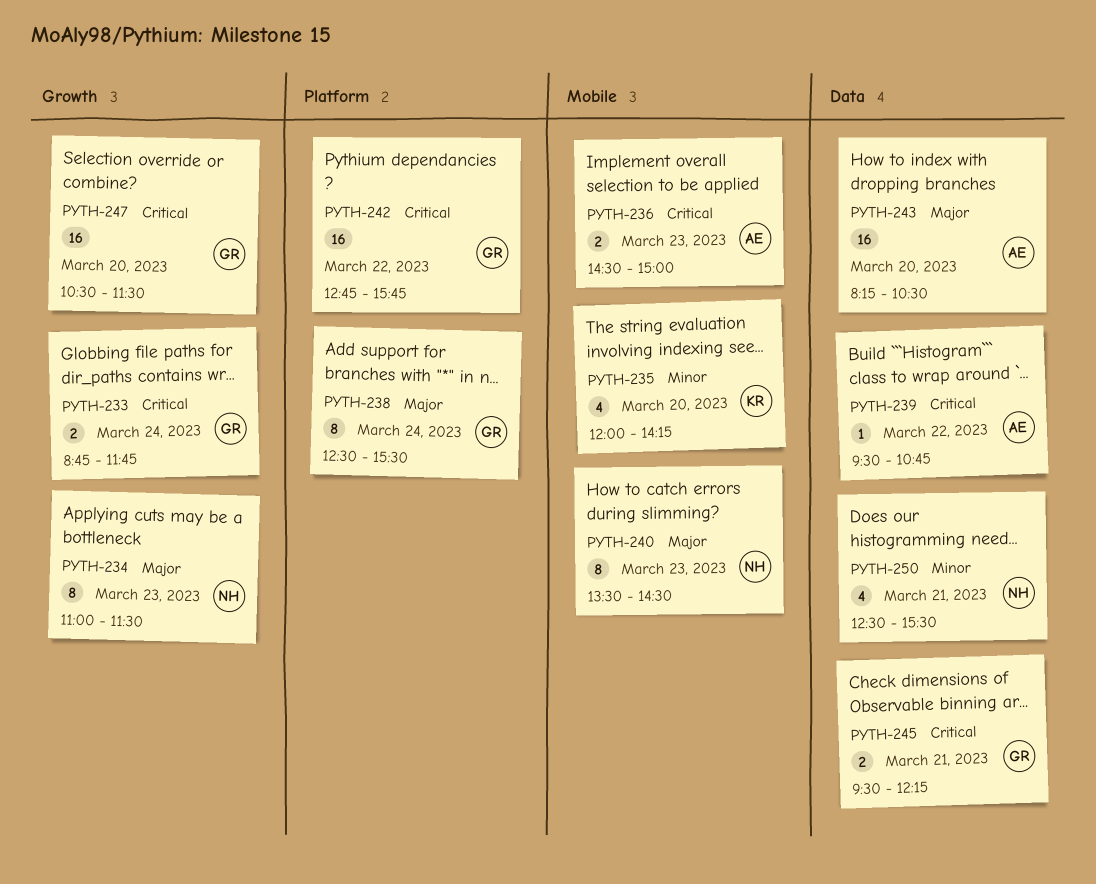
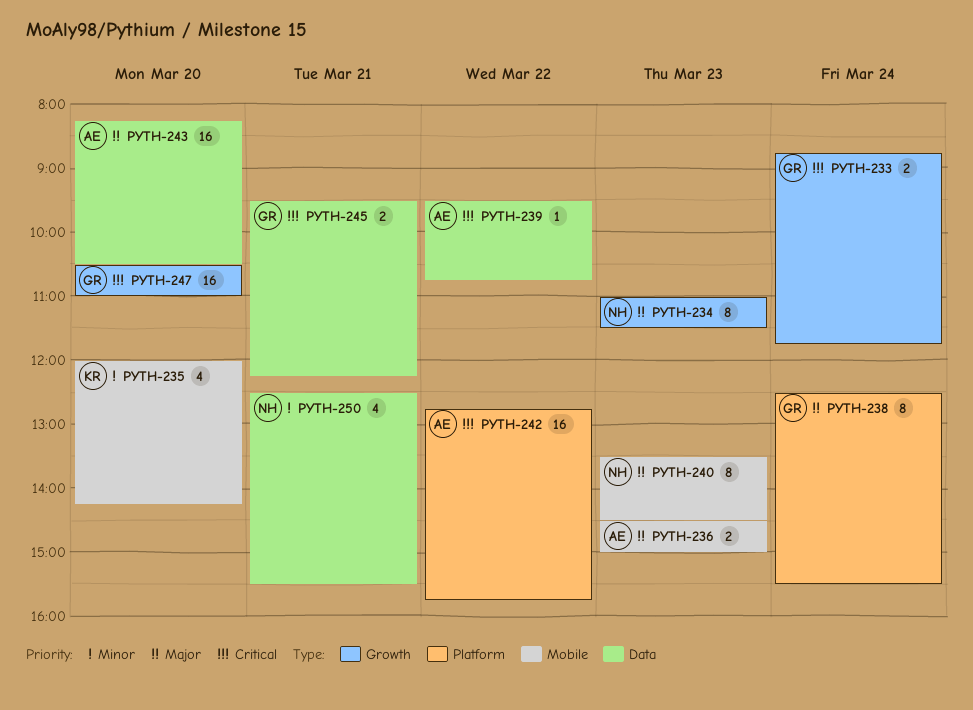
PYTH-236, priority: Critical -> Major
PYTH-242, owner: GR -> AE
PYTH-247, ends: 11:30 -> 11:00

